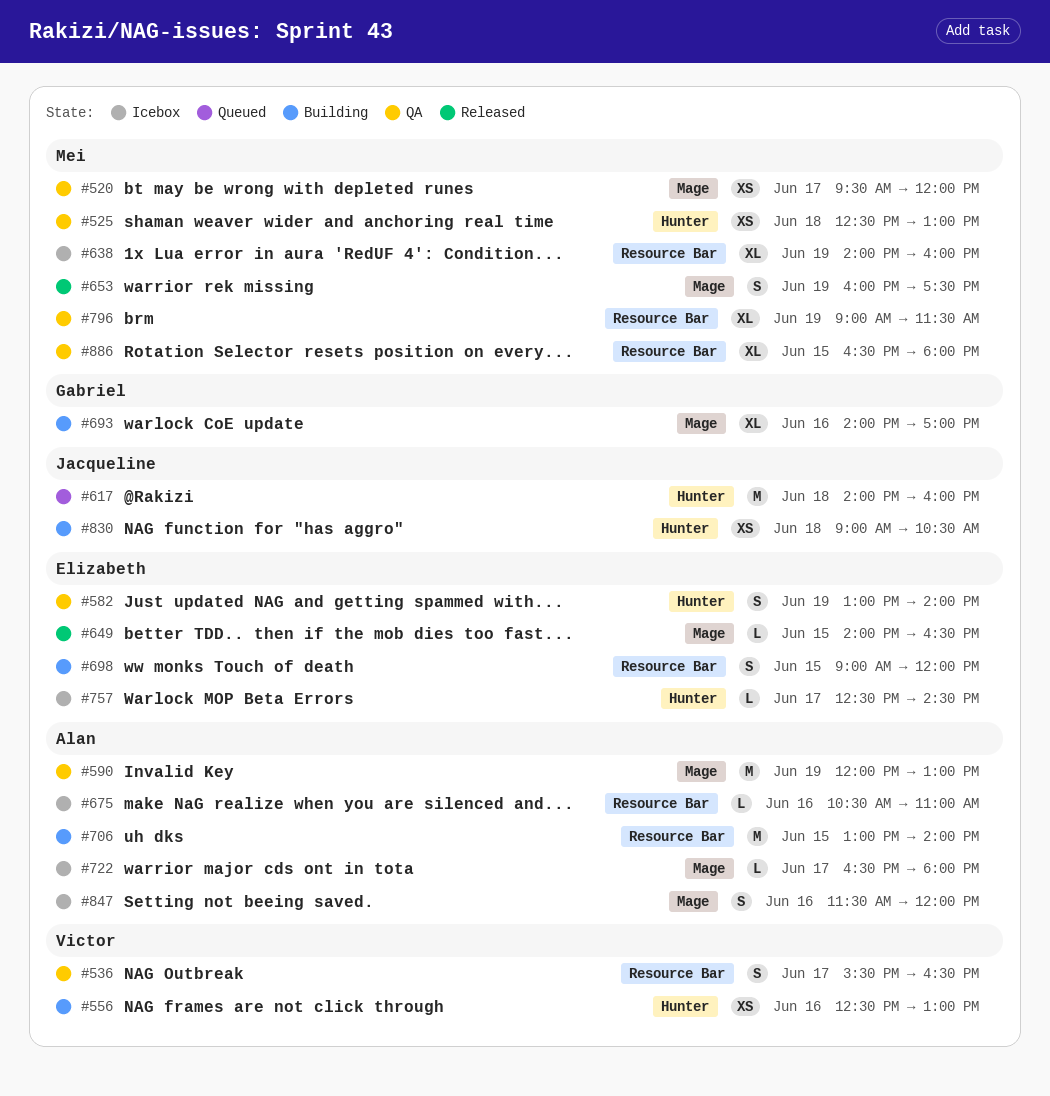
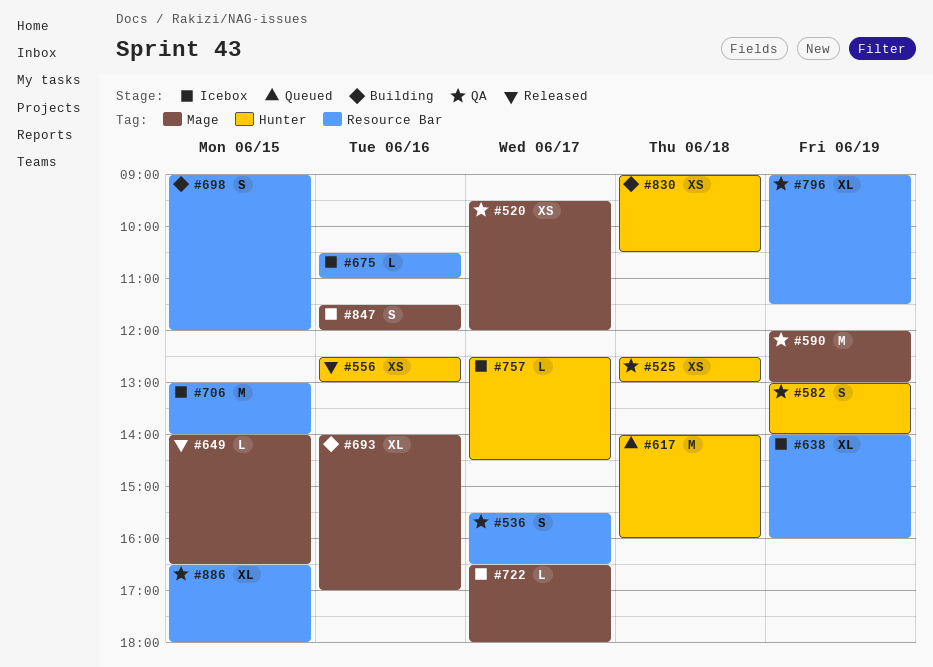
#556, status: Building -> Released
#653: present -> none
#706, status: Building -> Icebox

